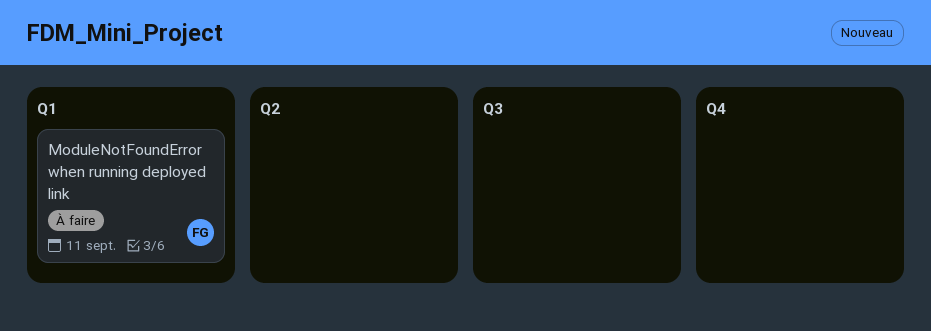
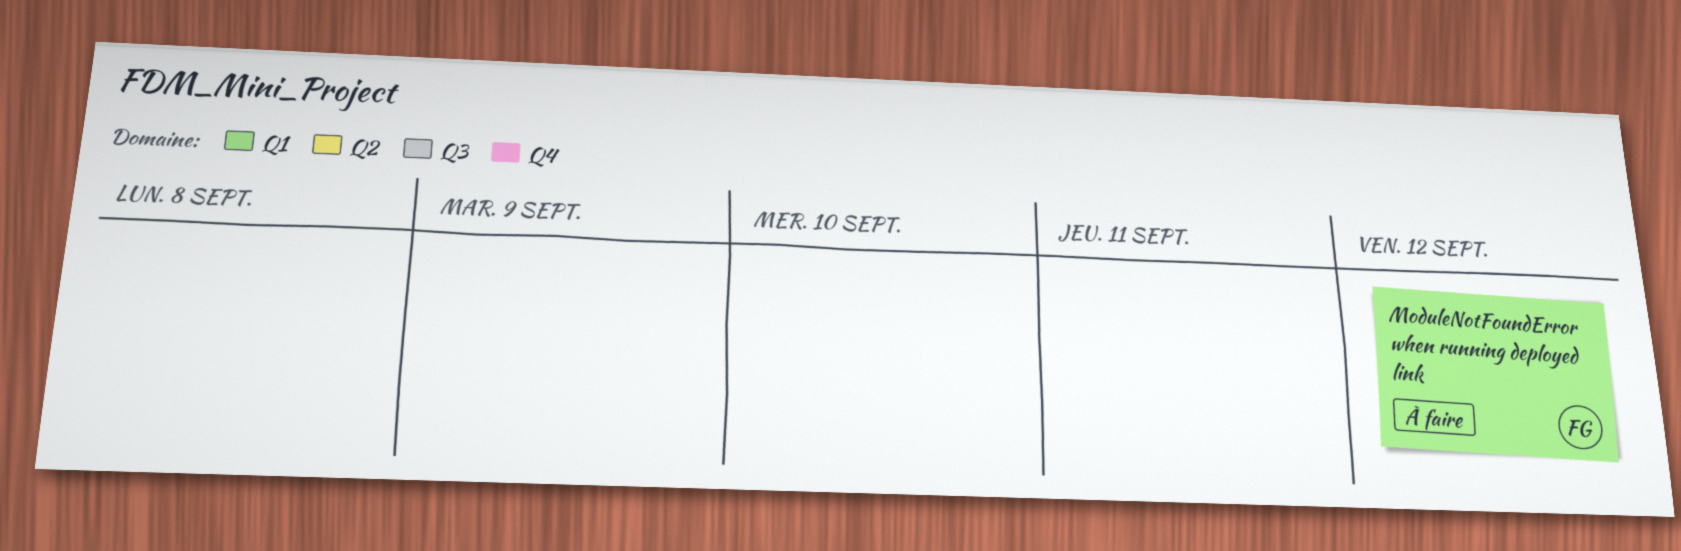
ModuleNotFoundError when running deployed link, due: Sep 11 -> Sep 12

